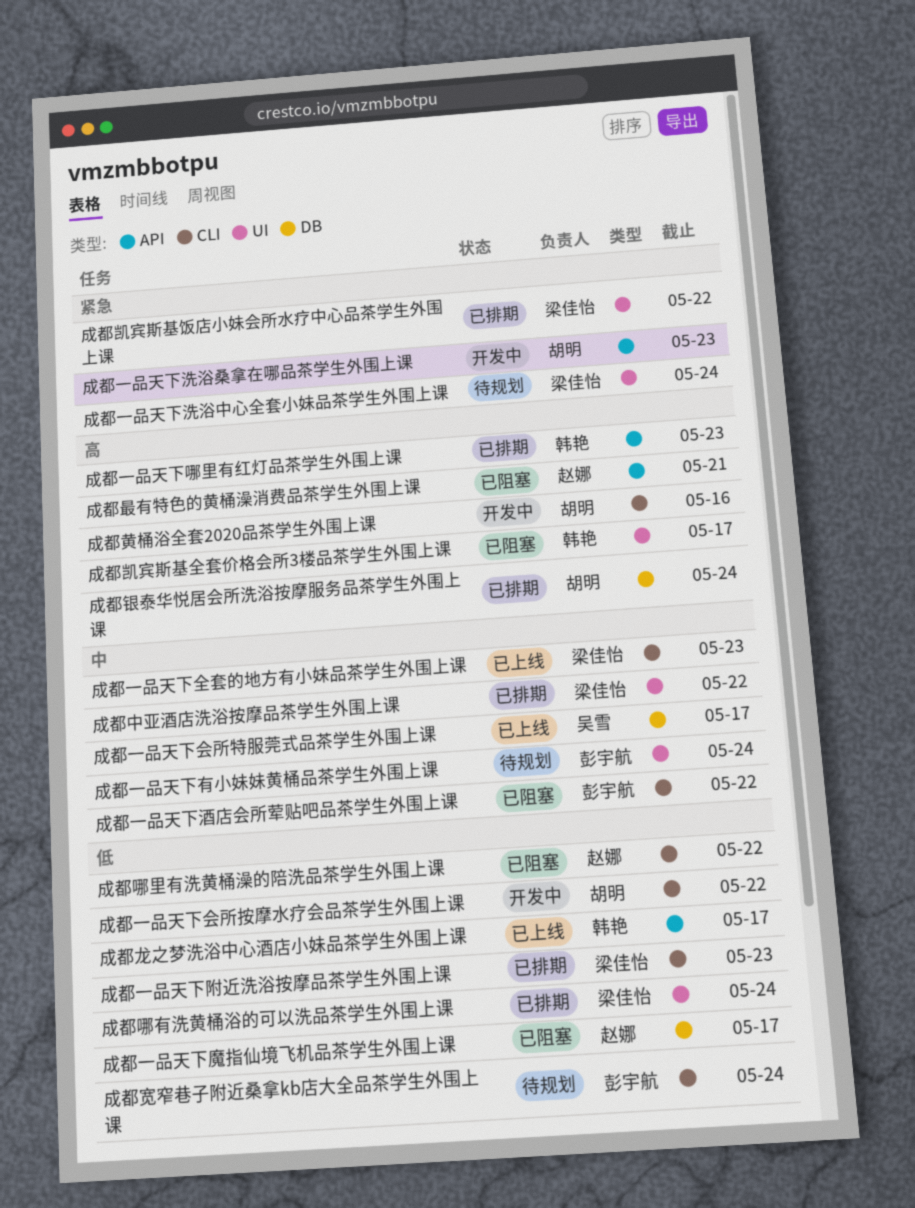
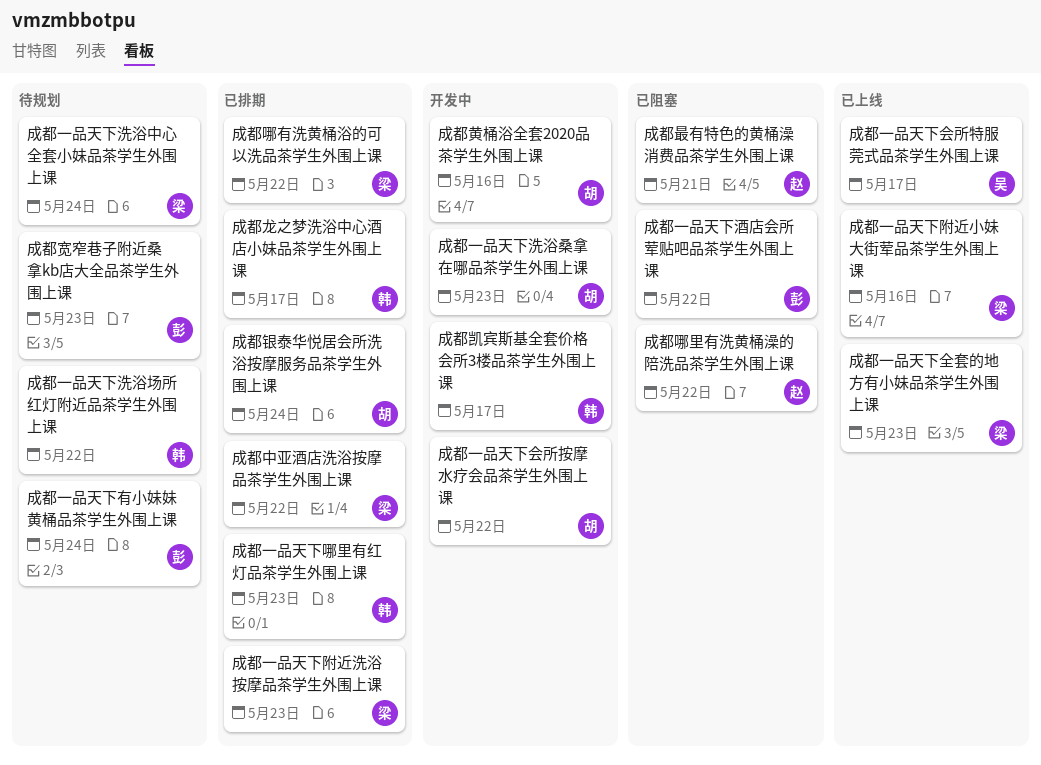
成都一品天下洗浴场所红灯附近品茶学生外围上课: none -> present
成都一品天下附近小妹大街荤品茶学生外围上课: none -> present
成都一品天下魔指仙境飞机品茶学生外围上课: present -> none
成都凯宾斯基全套价格会所3楼品茶学生外围上课, status: 已阻塞 -> 开发中
成都凯宾斯基饭店小妹会所水疗中心品茶学生外围上课: present -> none
成都哪有洗黄桶浴的可以洗品茶学生外围上课, due: May 24 -> May 22
成都宽窄巷子附近桑拿kb店大全品茶学生外围上课, due: May 24 -> May 23
成都龙之梦洗浴中心酒店小妹品茶学生外围上课, status: 已上线 -> 已排期

